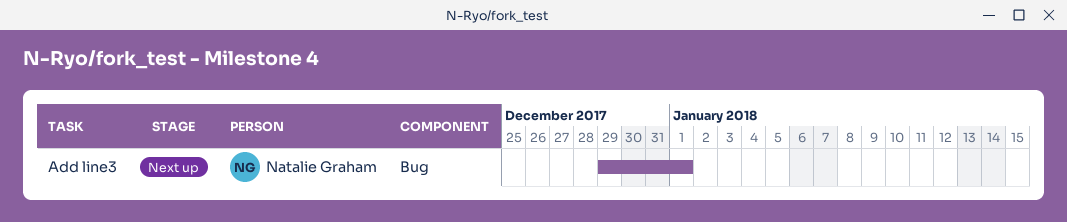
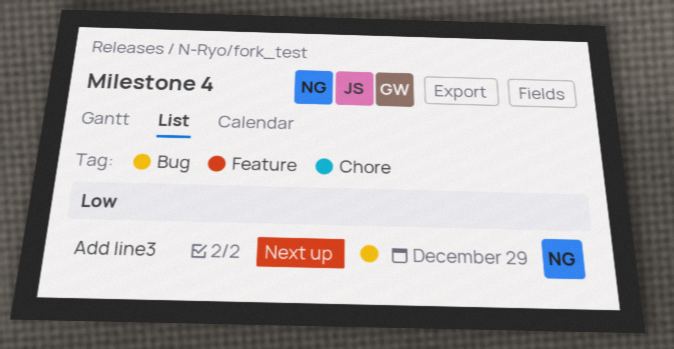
Add line3, due: Jan 1 -> Dec 29

